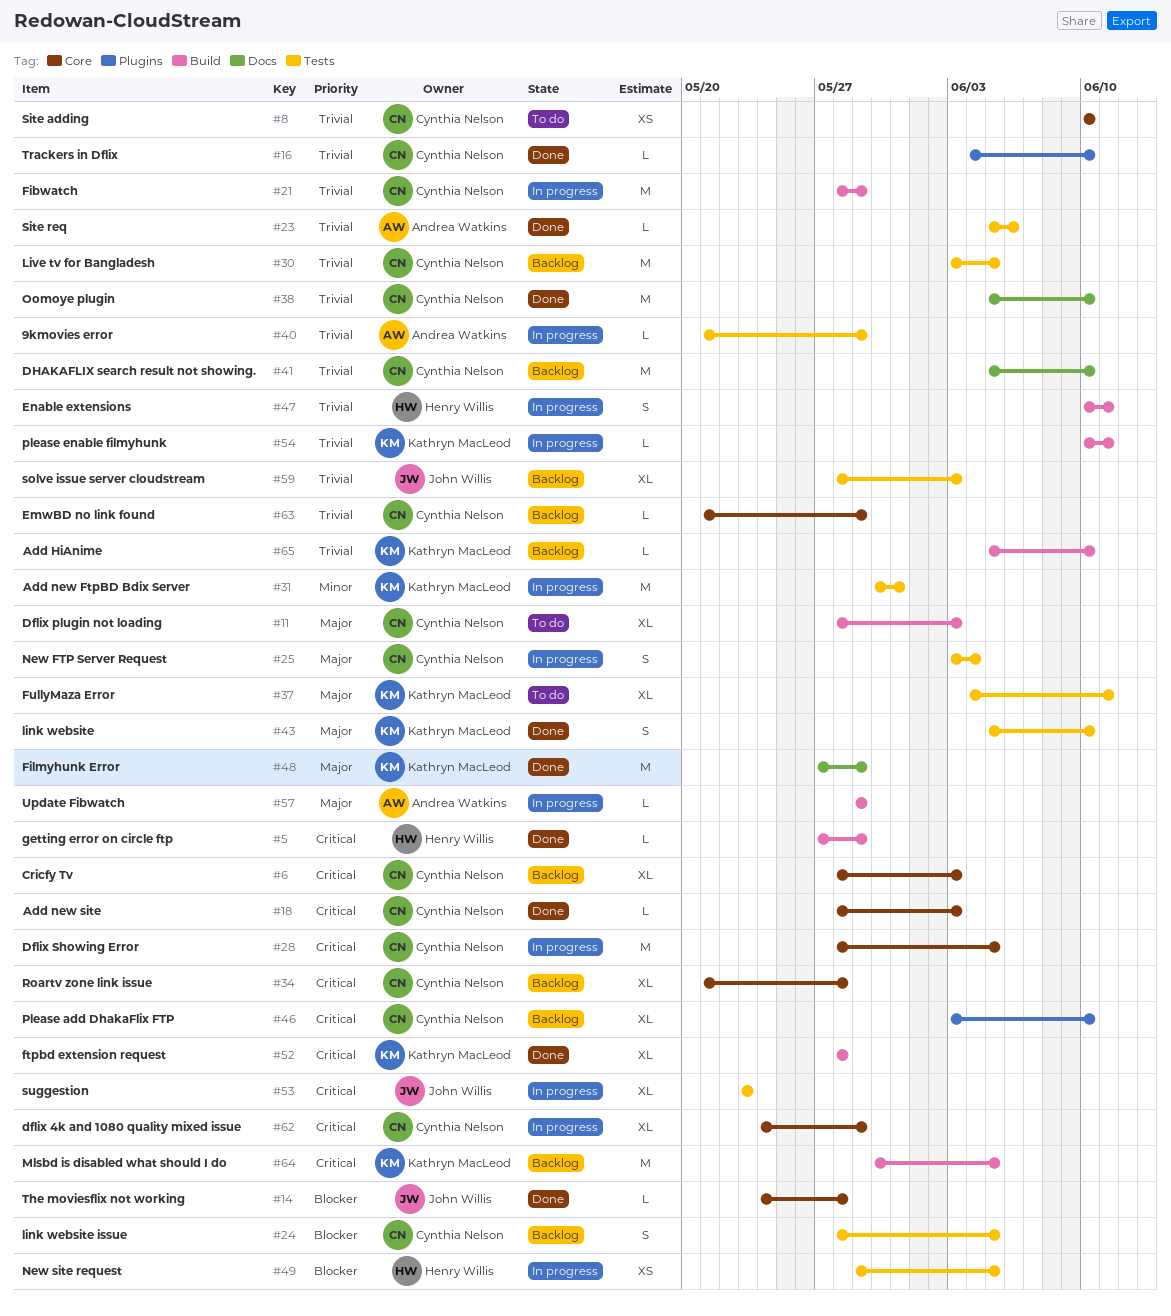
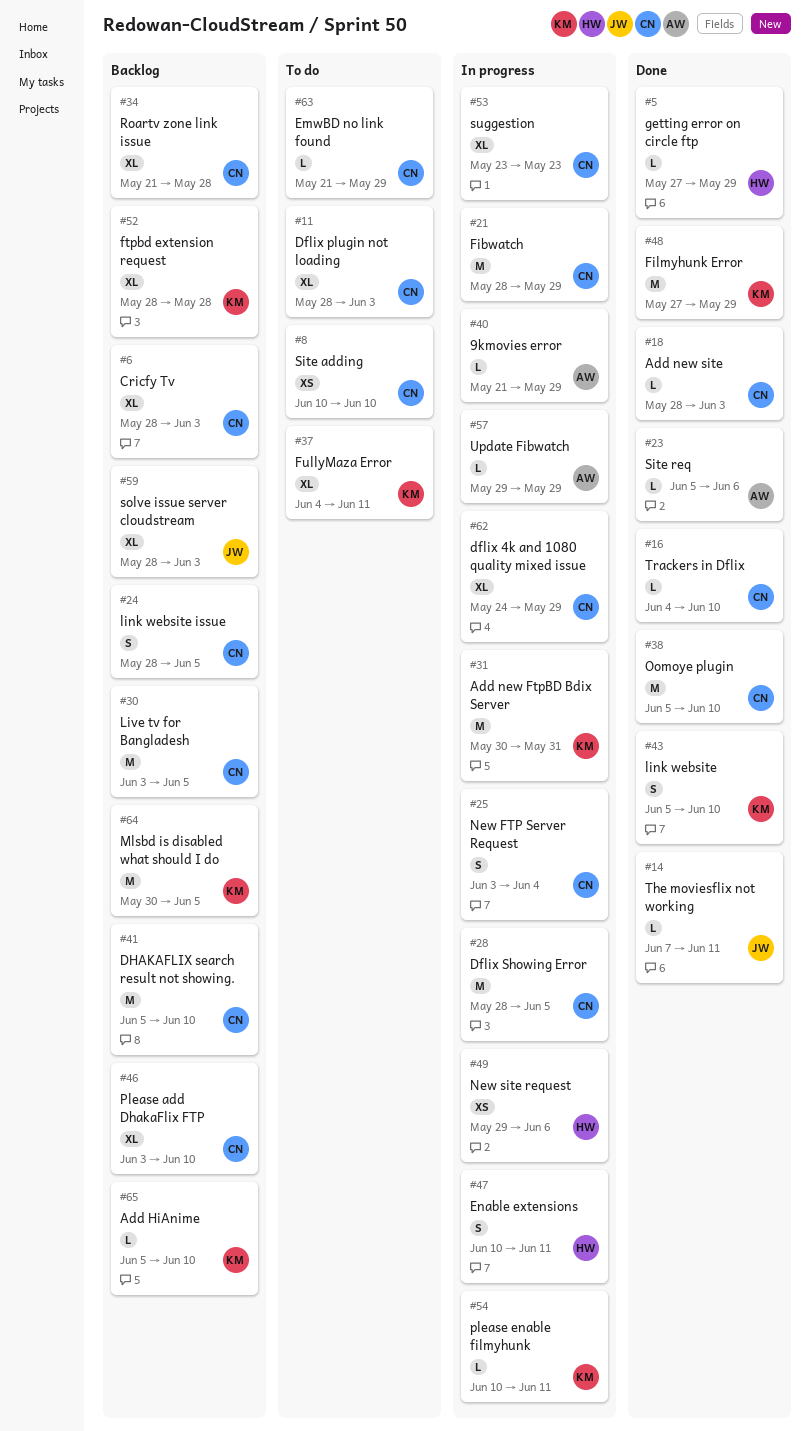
#14, start: May 24 -> Jun 7
#14, due: May 28 -> Jun 11
#49, due: Jun 5 -> Jun 6
#52, status: Done -> Backlog
#53, owner: John Willis -> Cynthia Nelson
#63, status: Backlog -> To do

